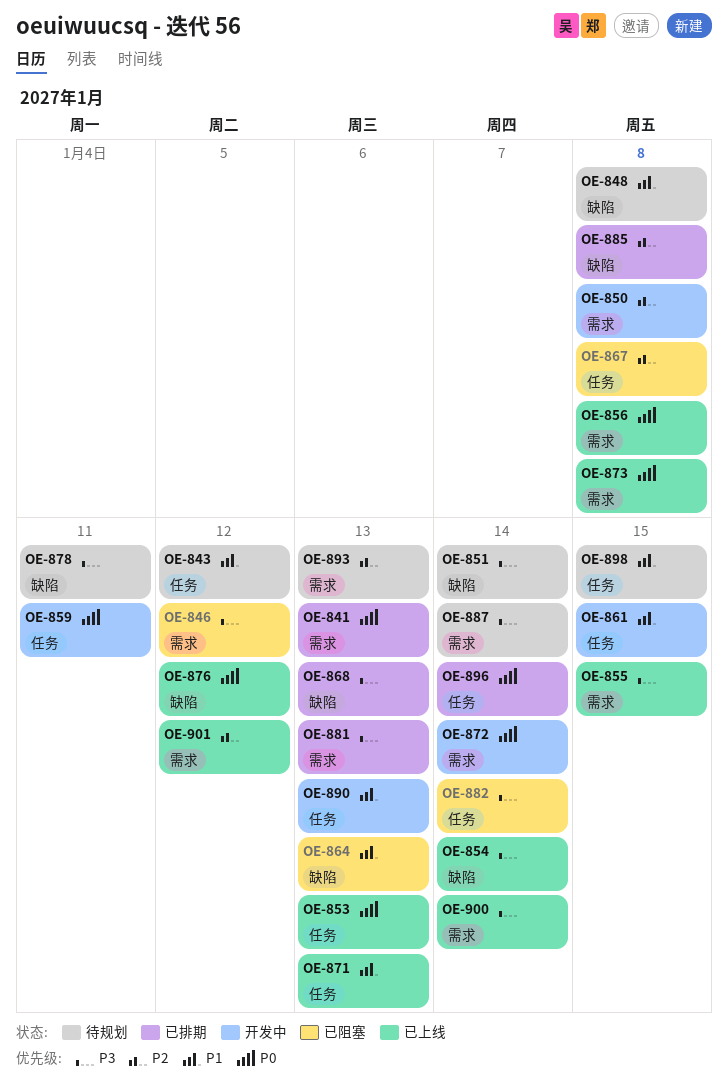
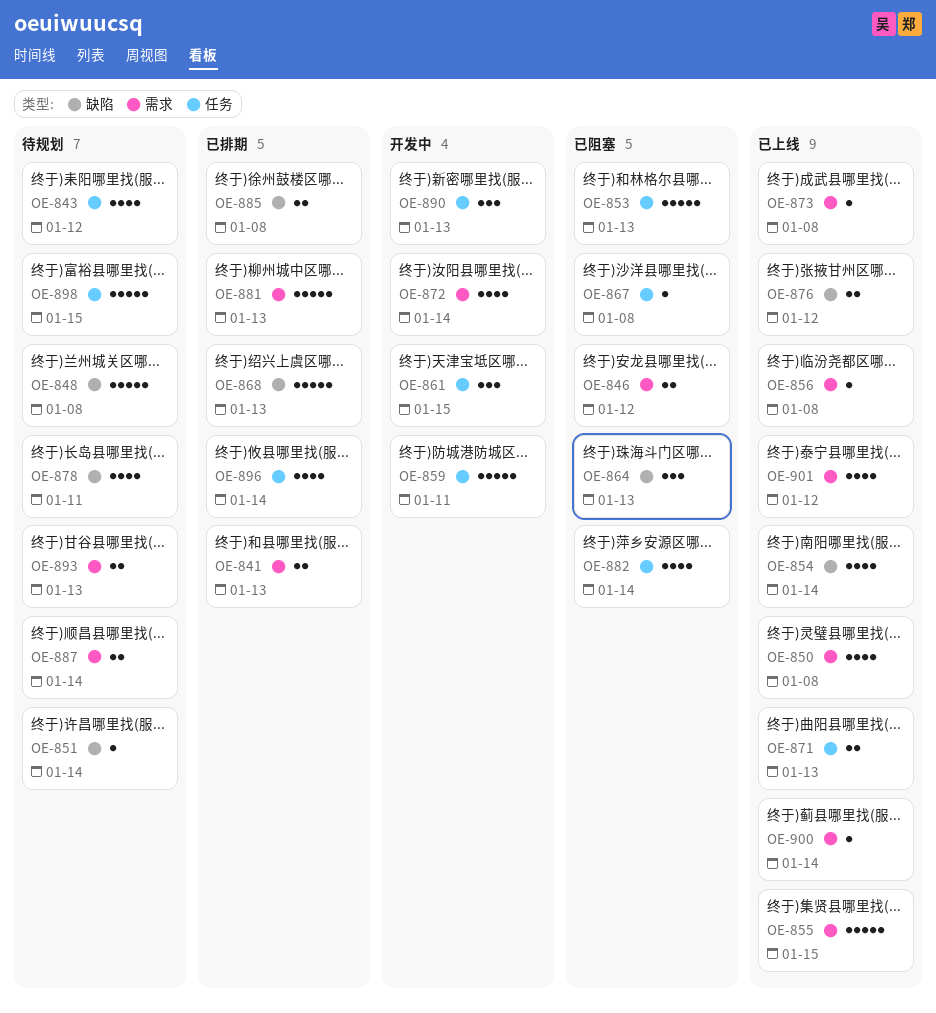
OE-850, status: 开发中 -> 已上线
OE-853, status: 已上线 -> 已阻塞

